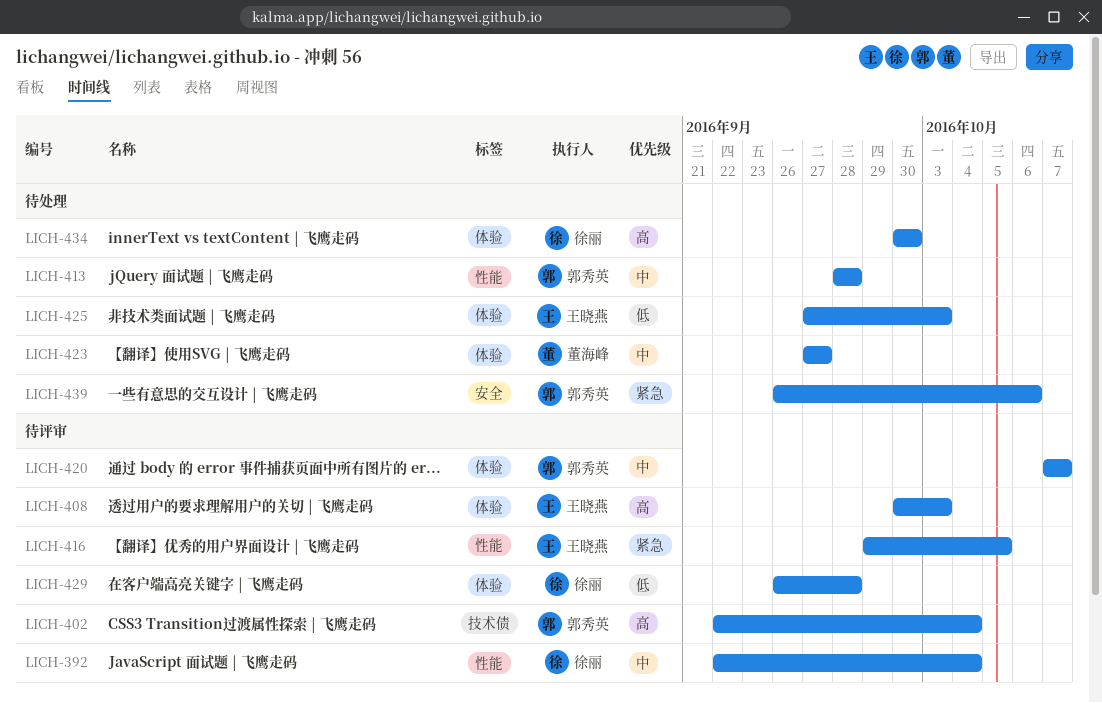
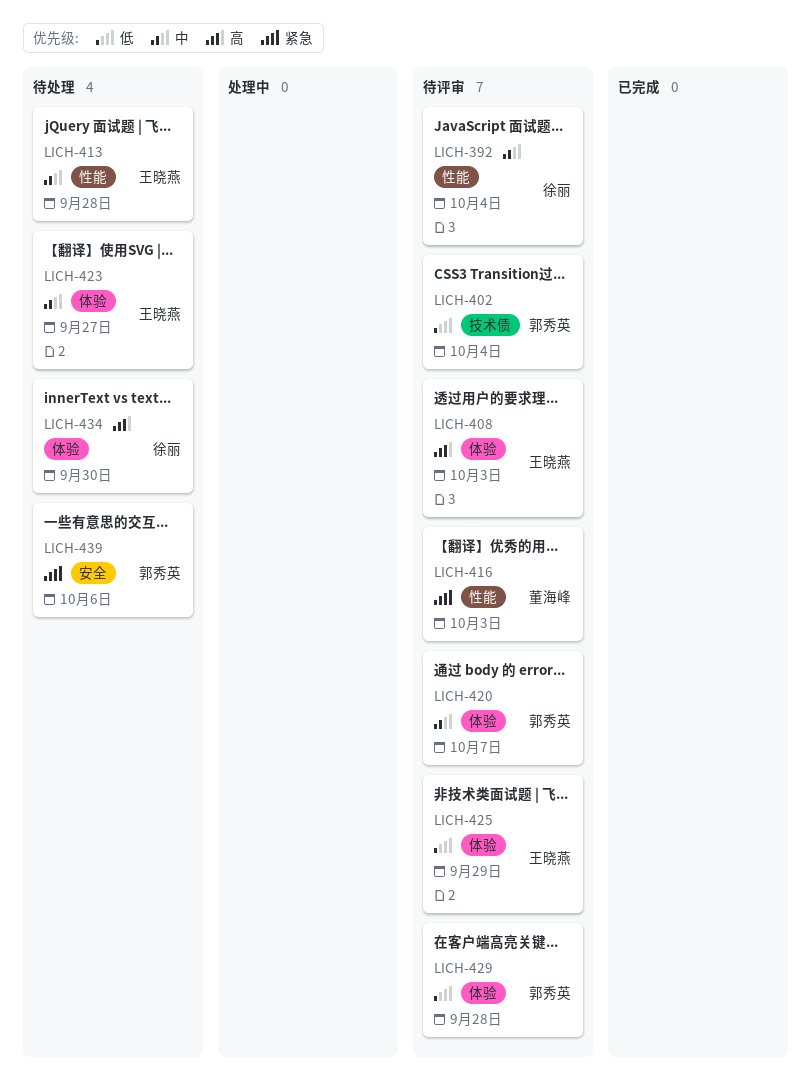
LICH-402, priority: 高 -> 低
LICH-413, owner: 郭秀英 -> 王晓燕
LICH-416, owner: 王晓燕 -> 董海峰
LICH-416, due: Oct 5 -> Oct 3
LICH-423, owner: 董海峰 -> 王晓燕
LICH-425, status: 待处理 -> 待评审
LICH-425, due: Oct 3 -> Sep 29
LICH-429, owner: 徐丽 -> 郭秀英

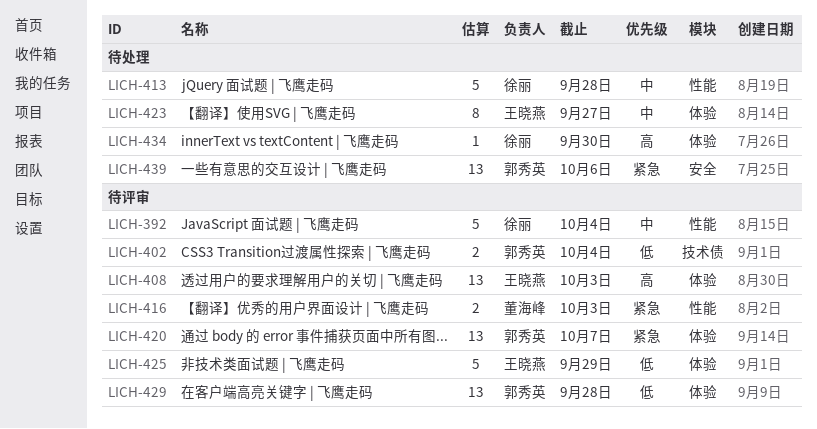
LICH-413, owner: 王晓燕 -> 徐丽
LICH-420, priority: 中 -> 紧急

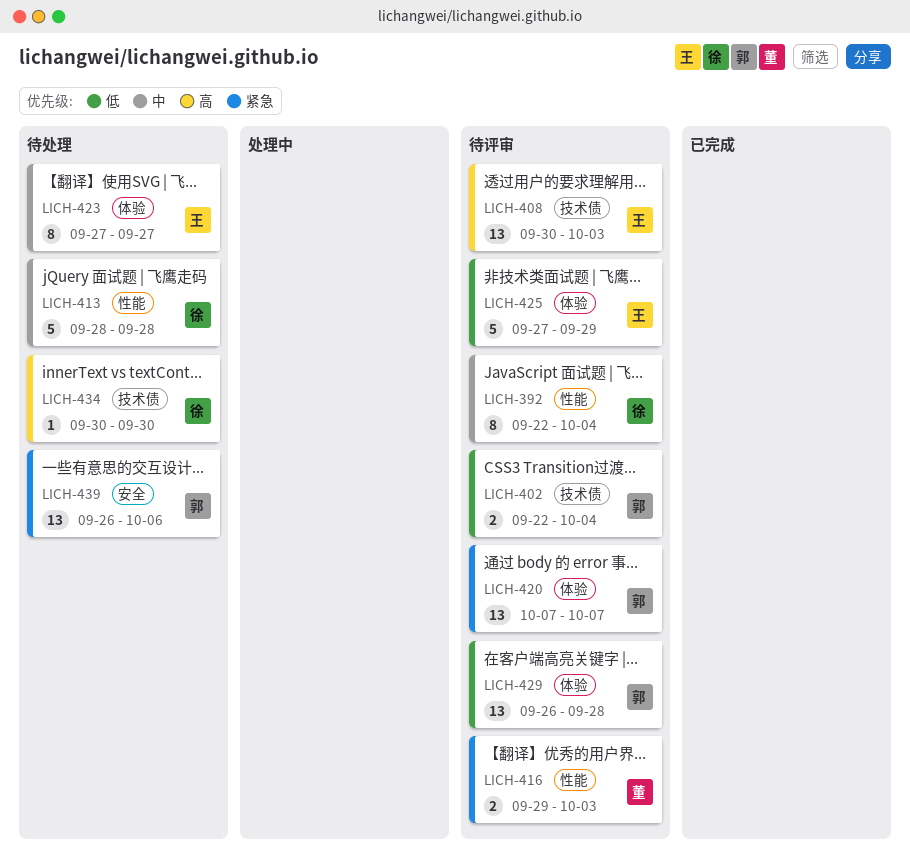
LICH-392, estimate: 5 -> 8
LICH-408, label: 体验 -> 技术债
LICH-434, label: 体验 -> 技术债

